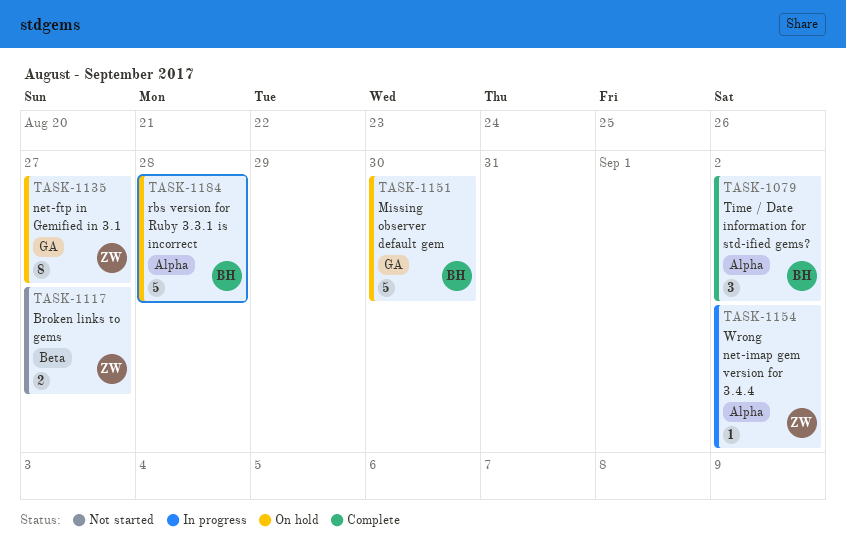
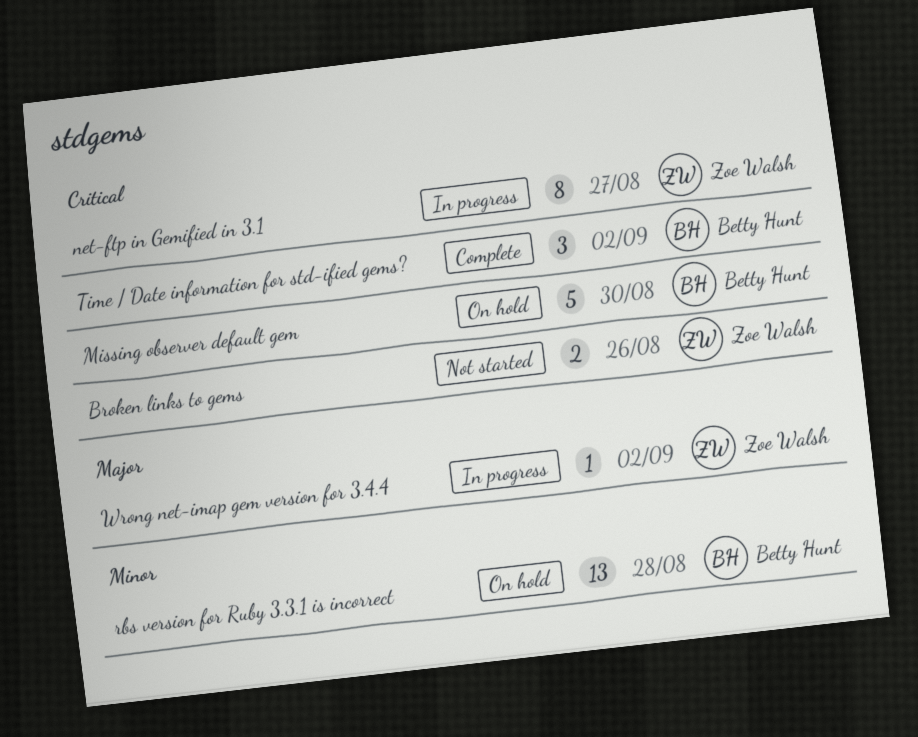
Broken links to gems, due: Aug 27 -> Aug 26
net-ftp in Gemified in 3.1, status: On hold -> In progress
rbs version for Ruby 3.3.1 is incorrect, estimate: 5 -> 13

